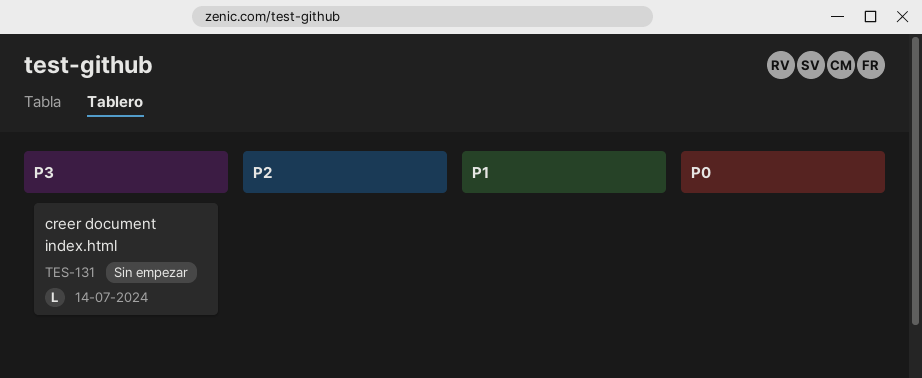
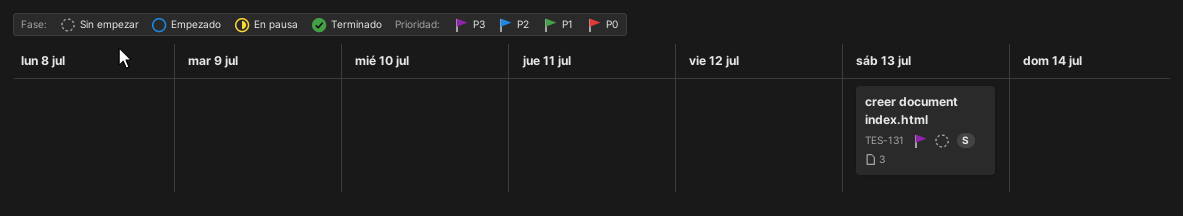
TES-131, estimate: L -> S
TES-131, due: Jul 14 -> Jul 13

